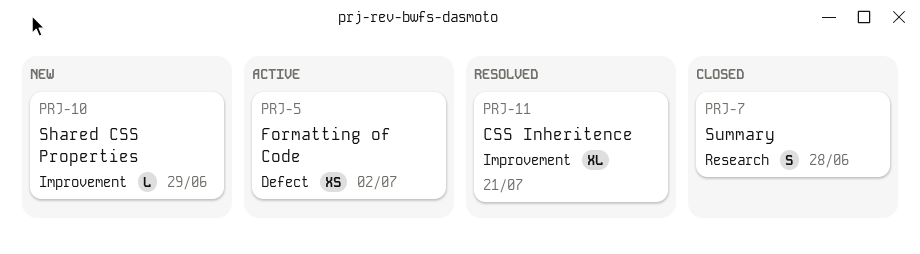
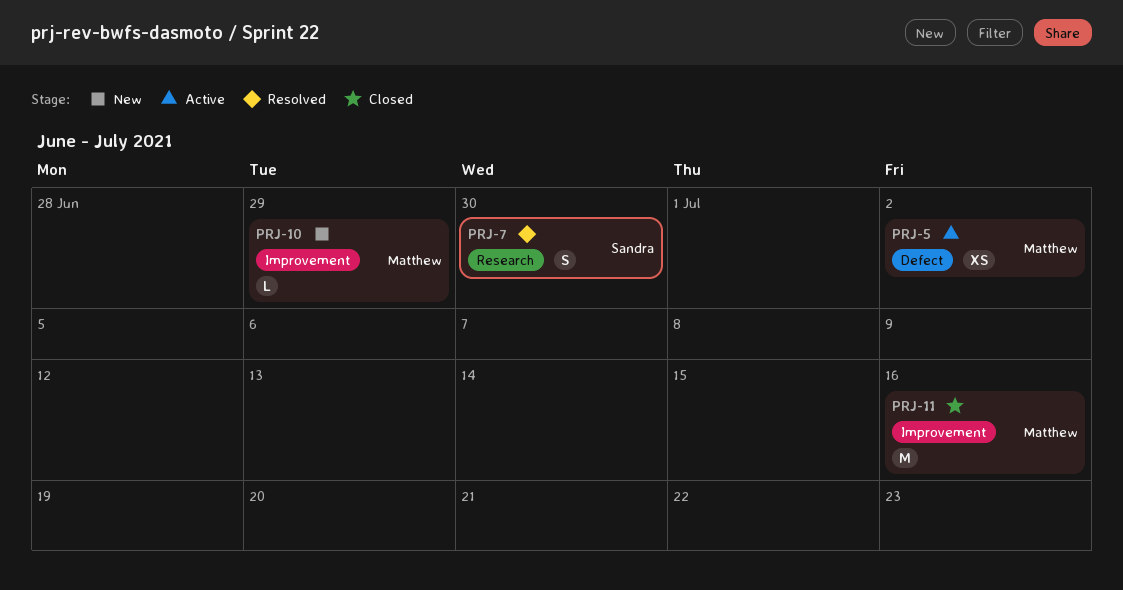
PRJ-7, status: Closed -> Resolved
PRJ-7, due: Jun 28 -> Jun 30
PRJ-11, status: Resolved -> Closed
PRJ-11, estimate: XL -> M
PRJ-11, due: Jul 21 -> Jul 16

